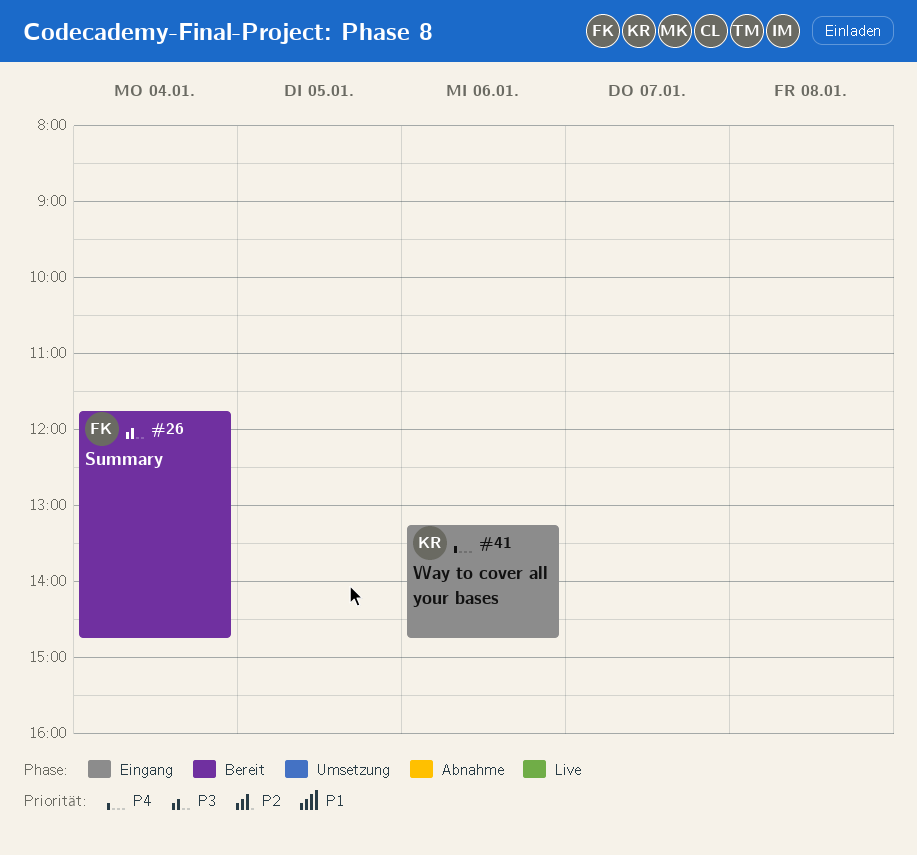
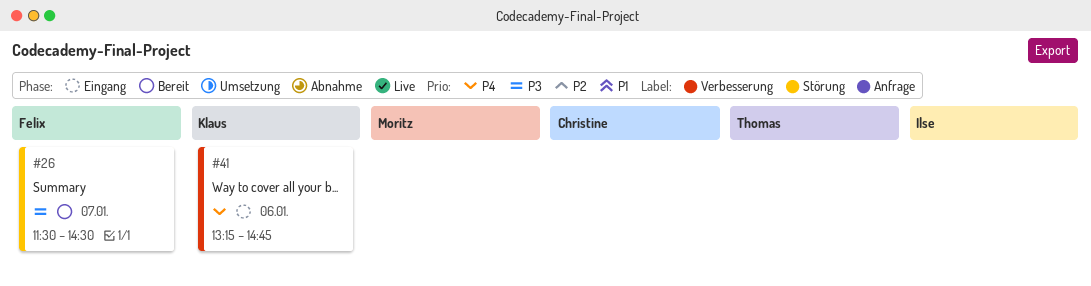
#26, day: Jan 4 -> Jan 7
#26, begins: 11:45 -> 11:30
#26, ends: 14:45 -> 14:30

